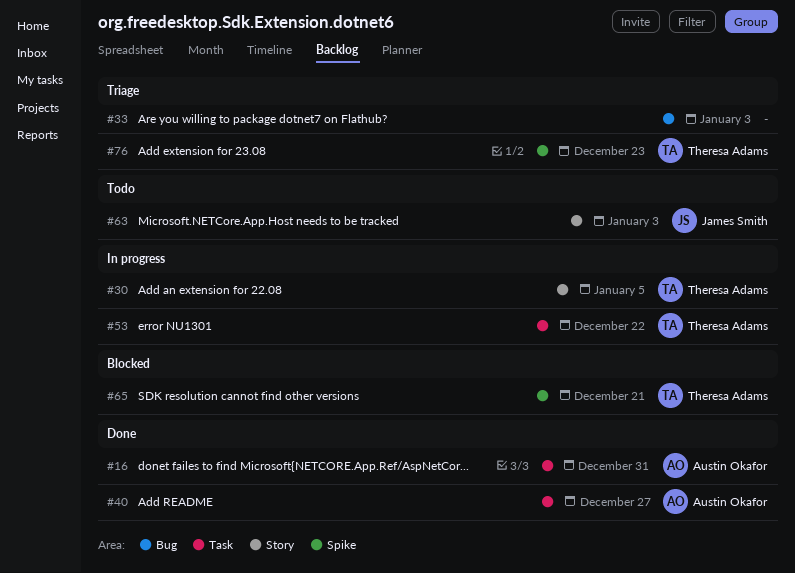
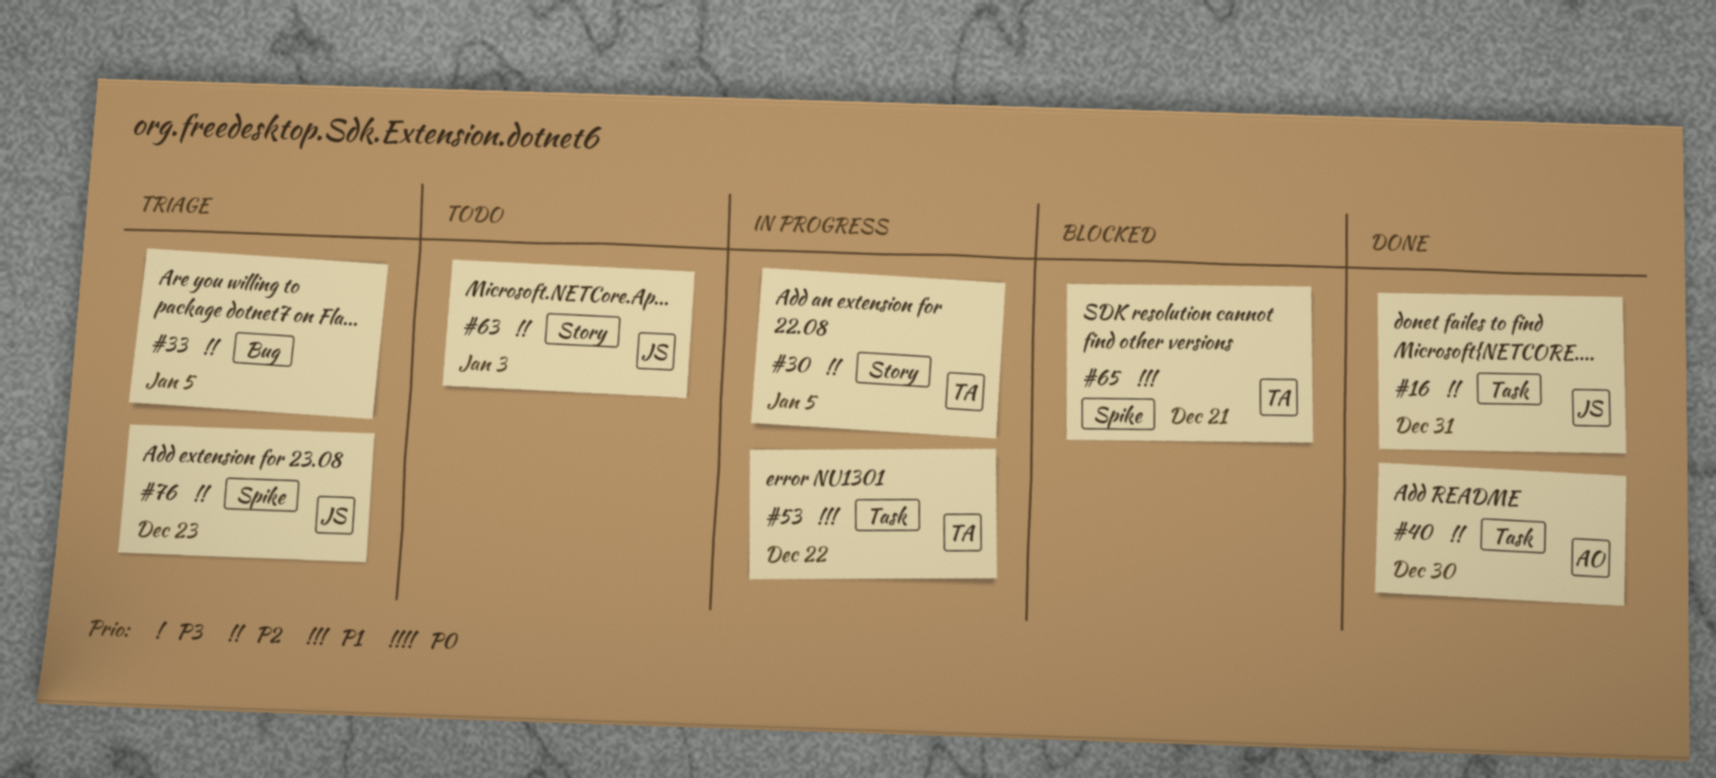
#16, owner: Austin Okafor -> James Smith
#33, due: Jan 3 -> Jan 5
#40, due: Dec 27 -> Dec 30
#76, owner: Theresa Adams -> James Smith

